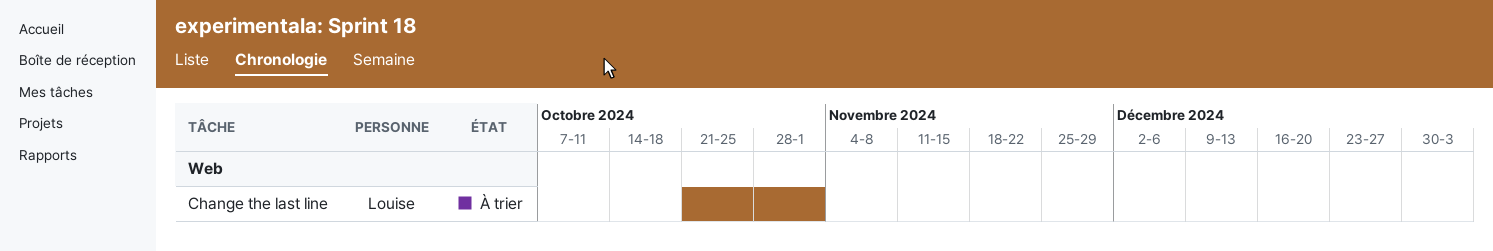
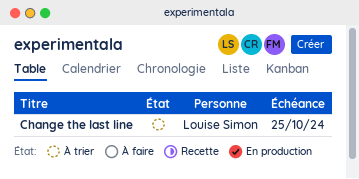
Change the last line, due: Nov 1 -> Oct 25

